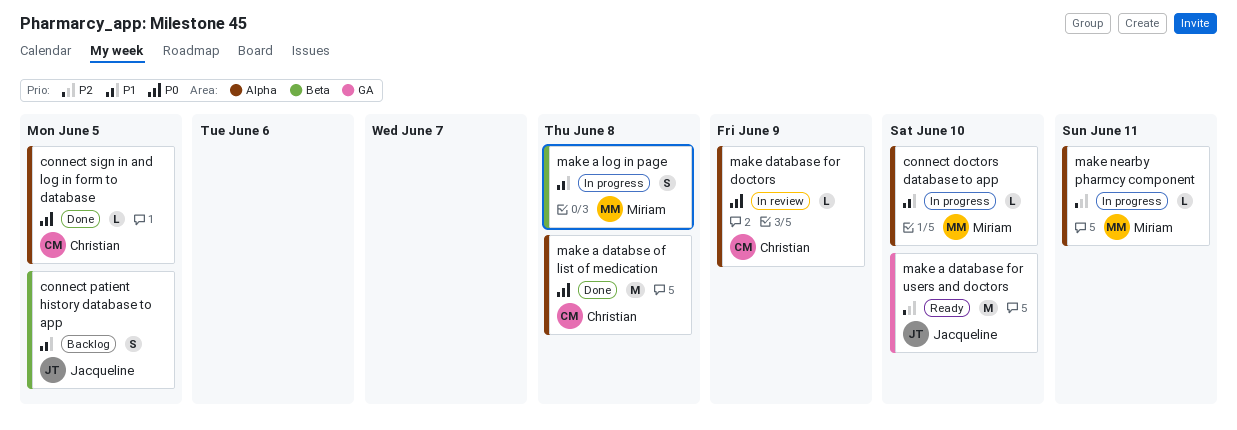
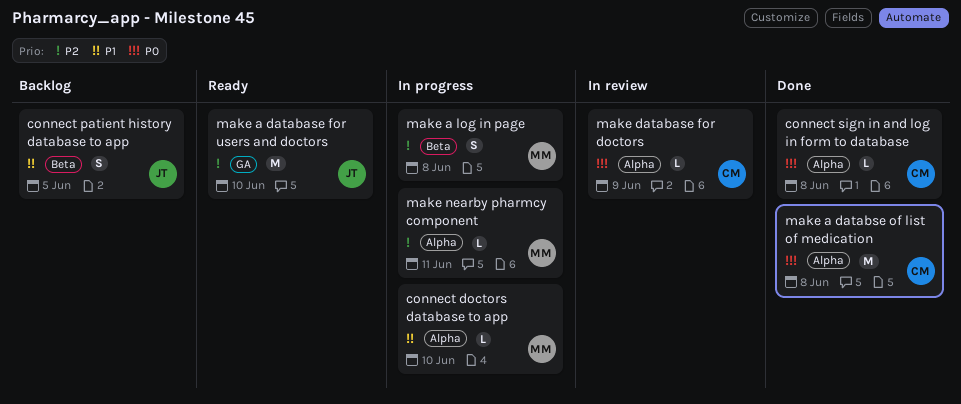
connect sign in and log in form to database, due: Jun 5 -> Jun 8
make a log in page, priority: P1 -> P2

